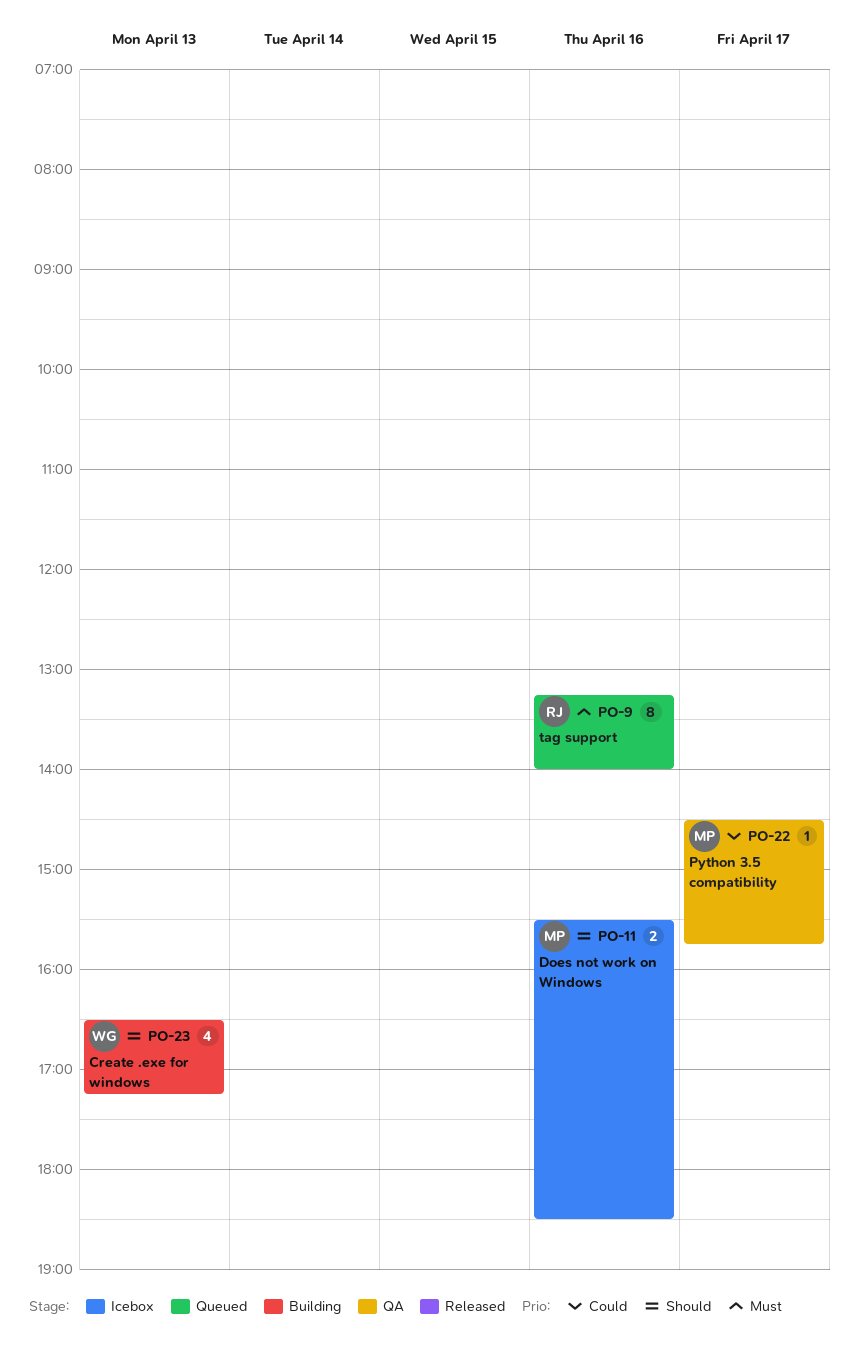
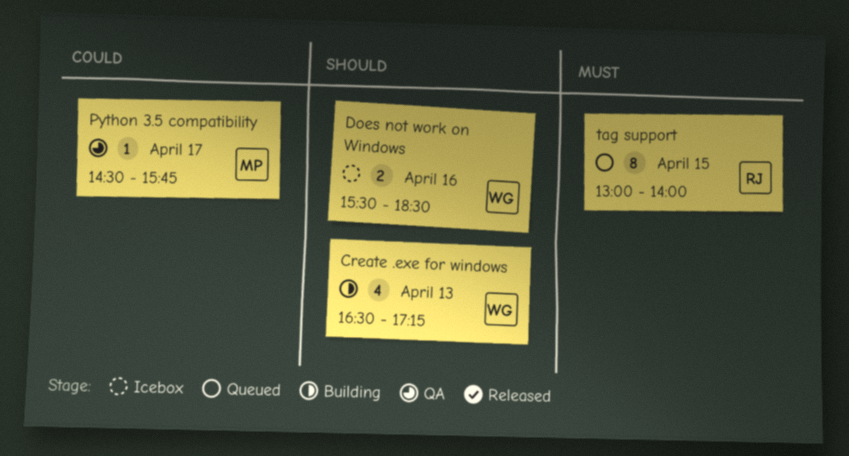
Does not work on Windows, owner: MP -> WG
tag support, day: Apr 16 -> Apr 15
tag support, begins: 13:15 -> 13:00

